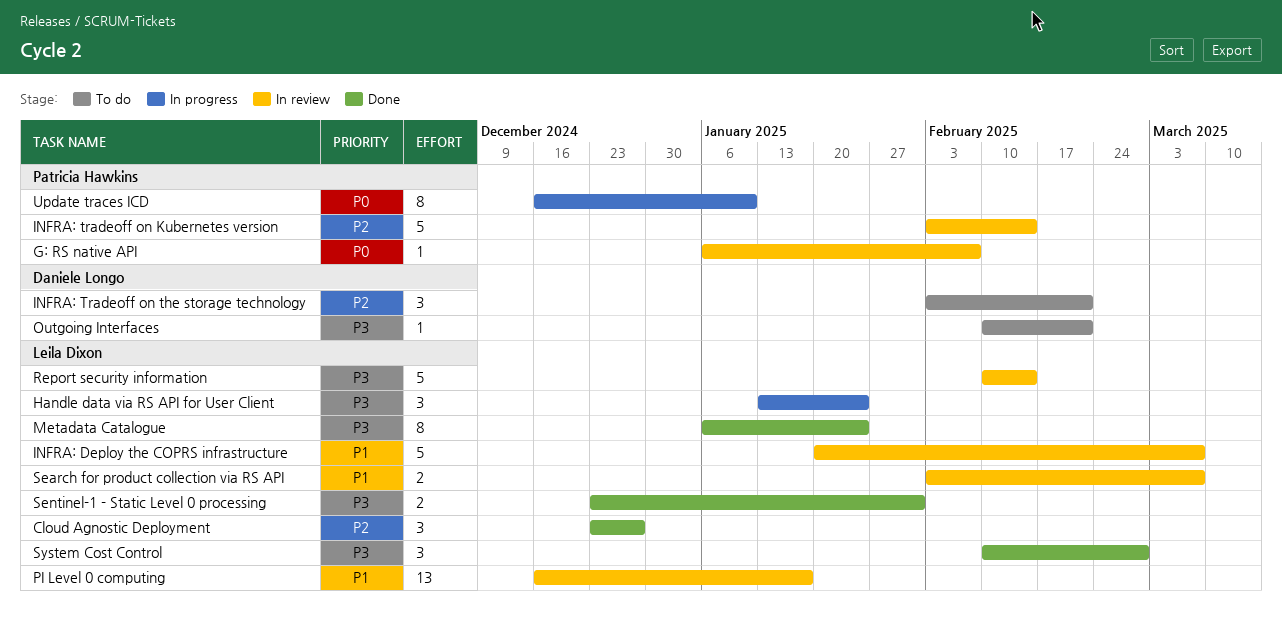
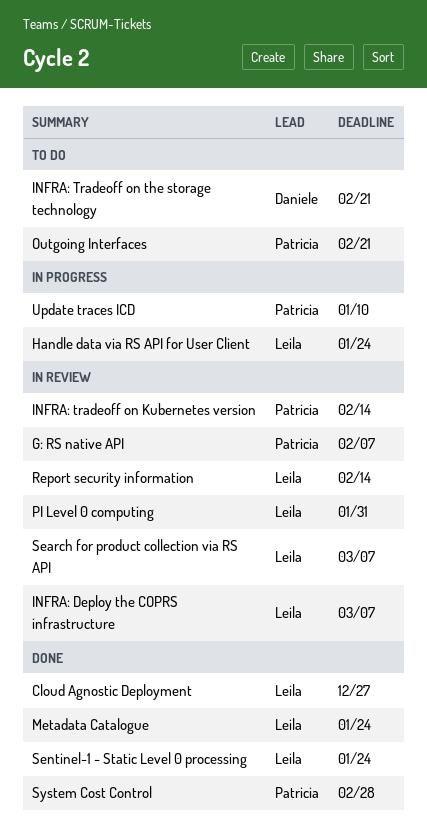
Outgoing Interfaces, owner: Daniele Longo -> Patricia Hawkins
PI Level 0 computing, due: Jan 17 -> Jan 31
Sentinel-1 - Static Level 0 processing, due: Jan 31 -> Jan 24
System Cost Control, owner: Leila Dixon -> Patricia Hawkins

